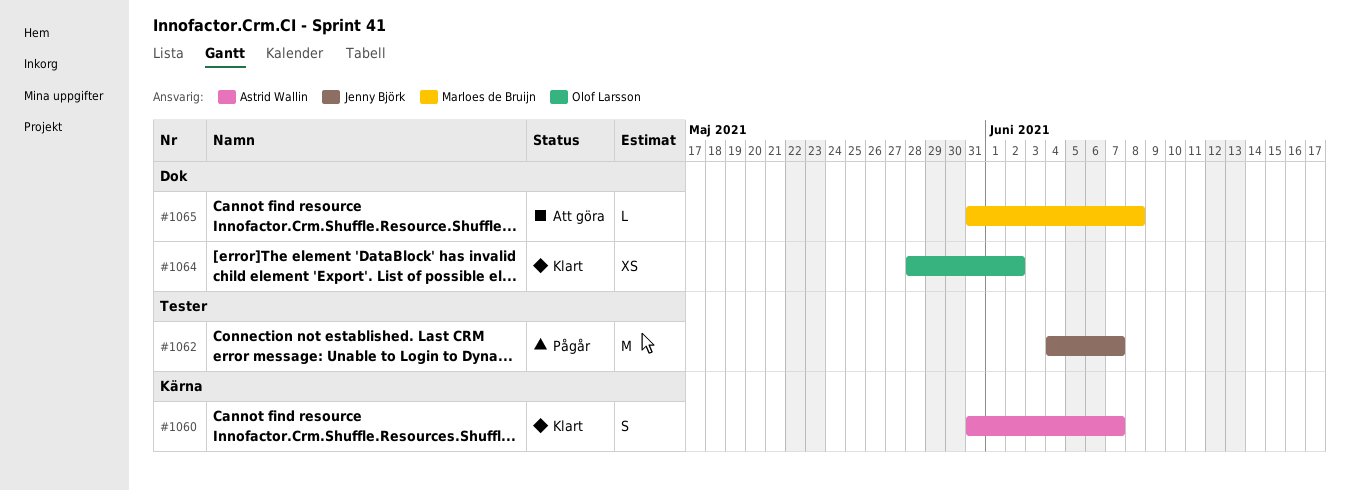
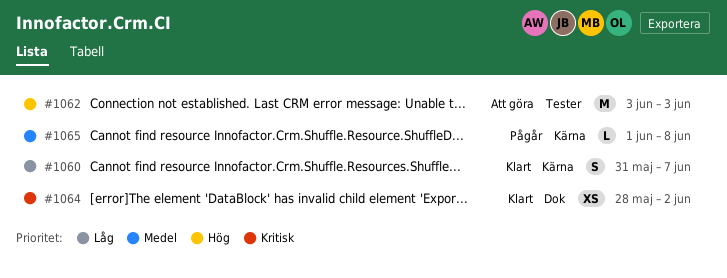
#1062, status: Pågår -> Att göra
#1062, start: Jun 4 -> Jun 3
#1062, due: Jun 7 -> Jun 3
#1065, status: Att göra -> Pågår
#1065, label: Dok -> Kärna
#1065, start: May 31 -> Jun 1

